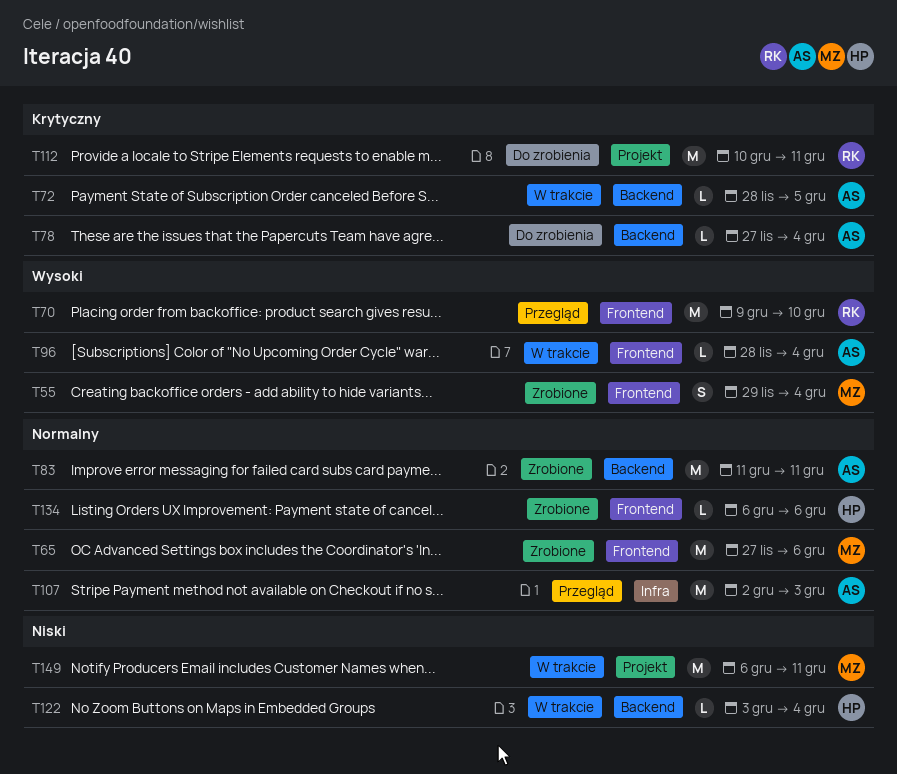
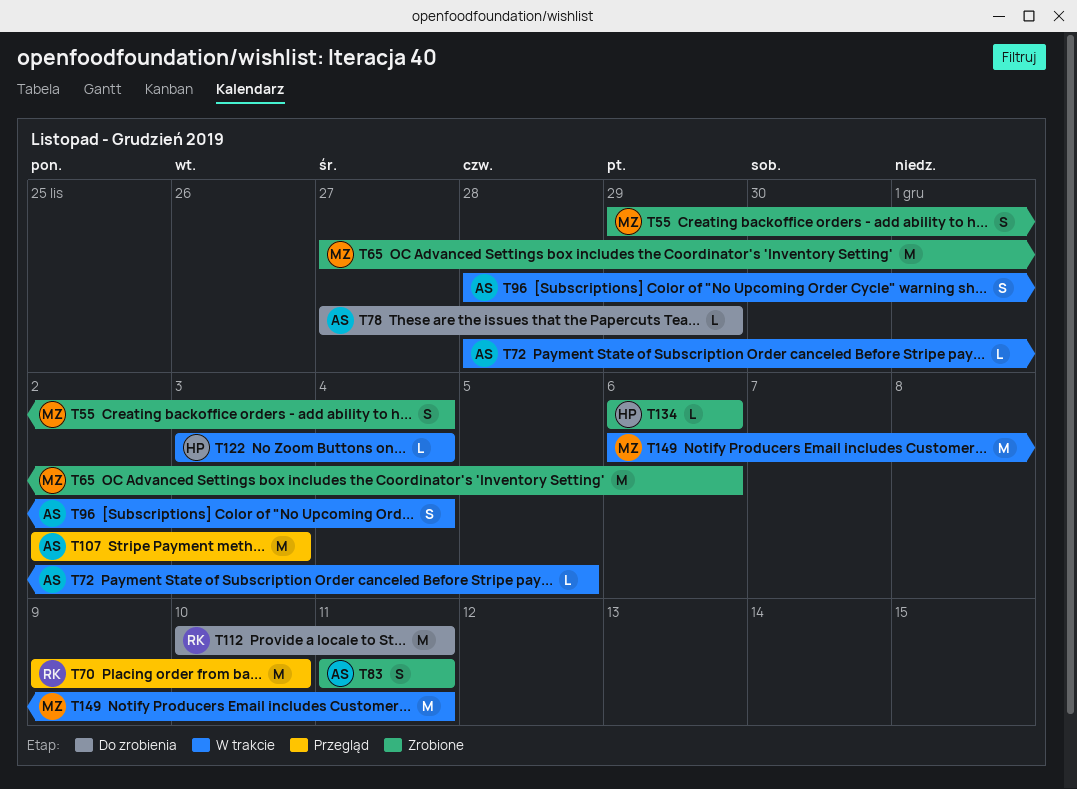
T78, due: Dec 4 -> Nov 29
T83, estimate: M -> S
T96, estimate: L -> S

